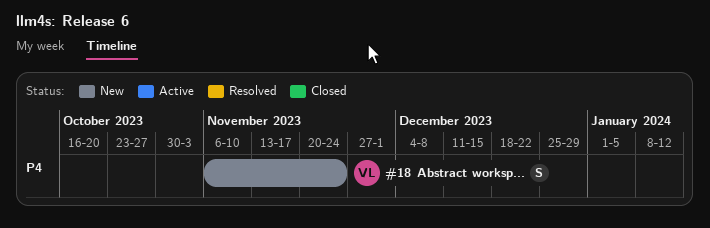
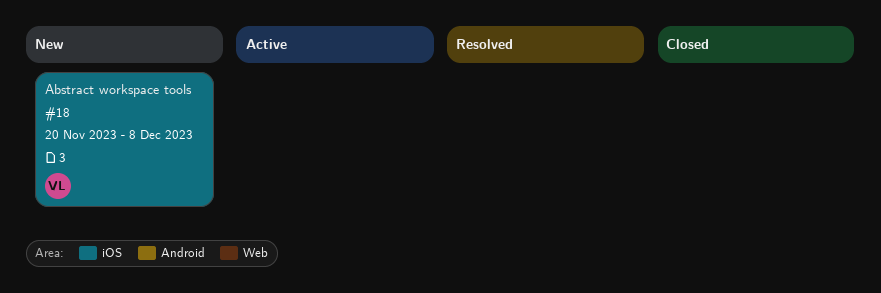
#18, start: Nov 6 -> Nov 20
#18, due: Nov 24 -> Dec 8

